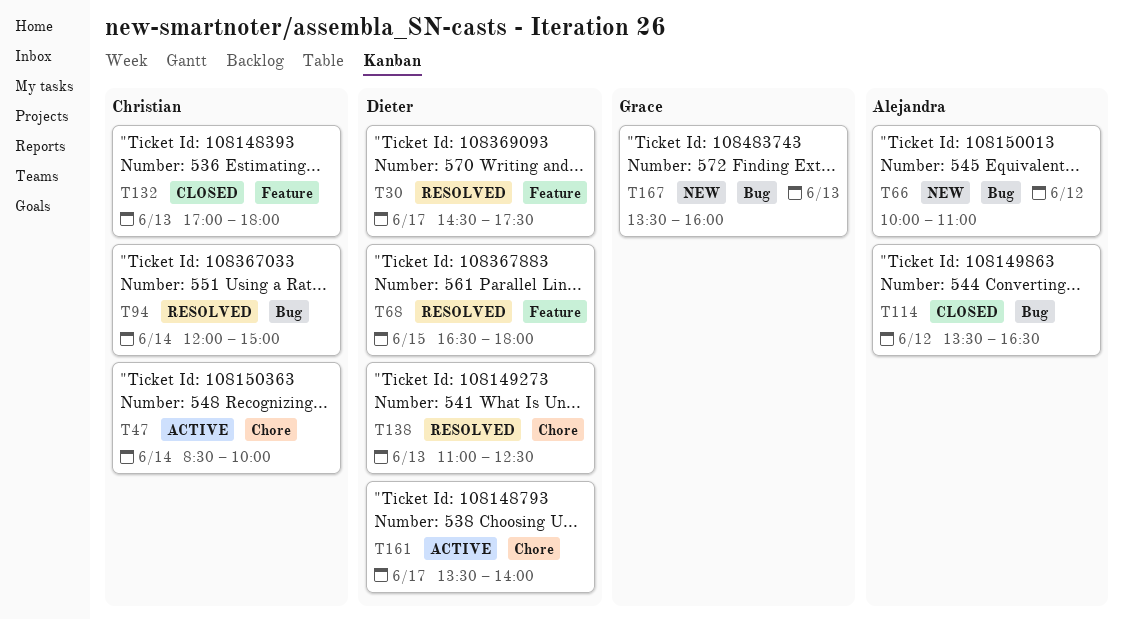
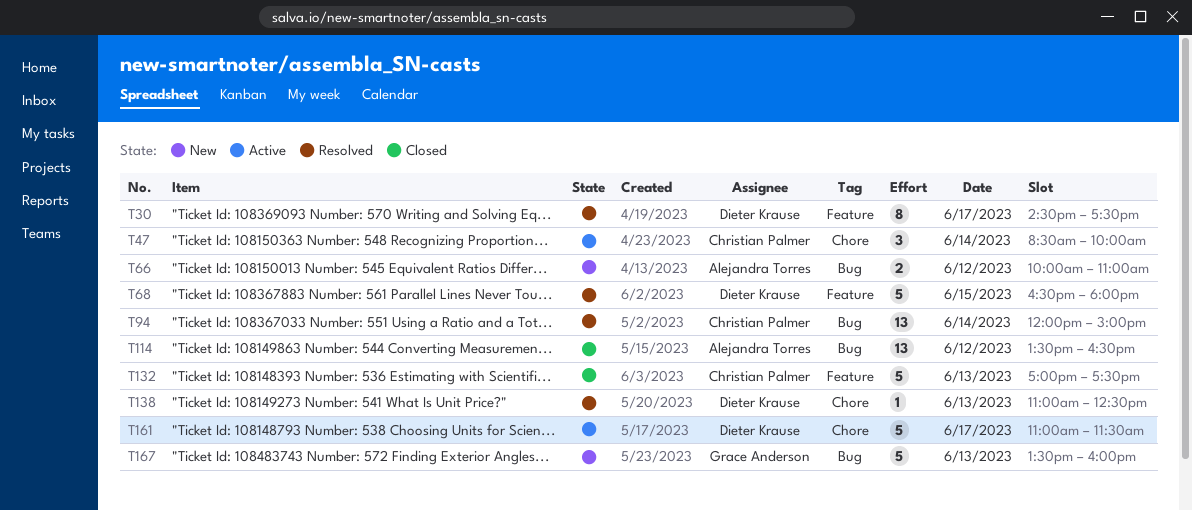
T132, ends: 18:00 -> 17:30
T161, begins: 13:30 -> 11:00
T161, ends: 14:00 -> 11:30

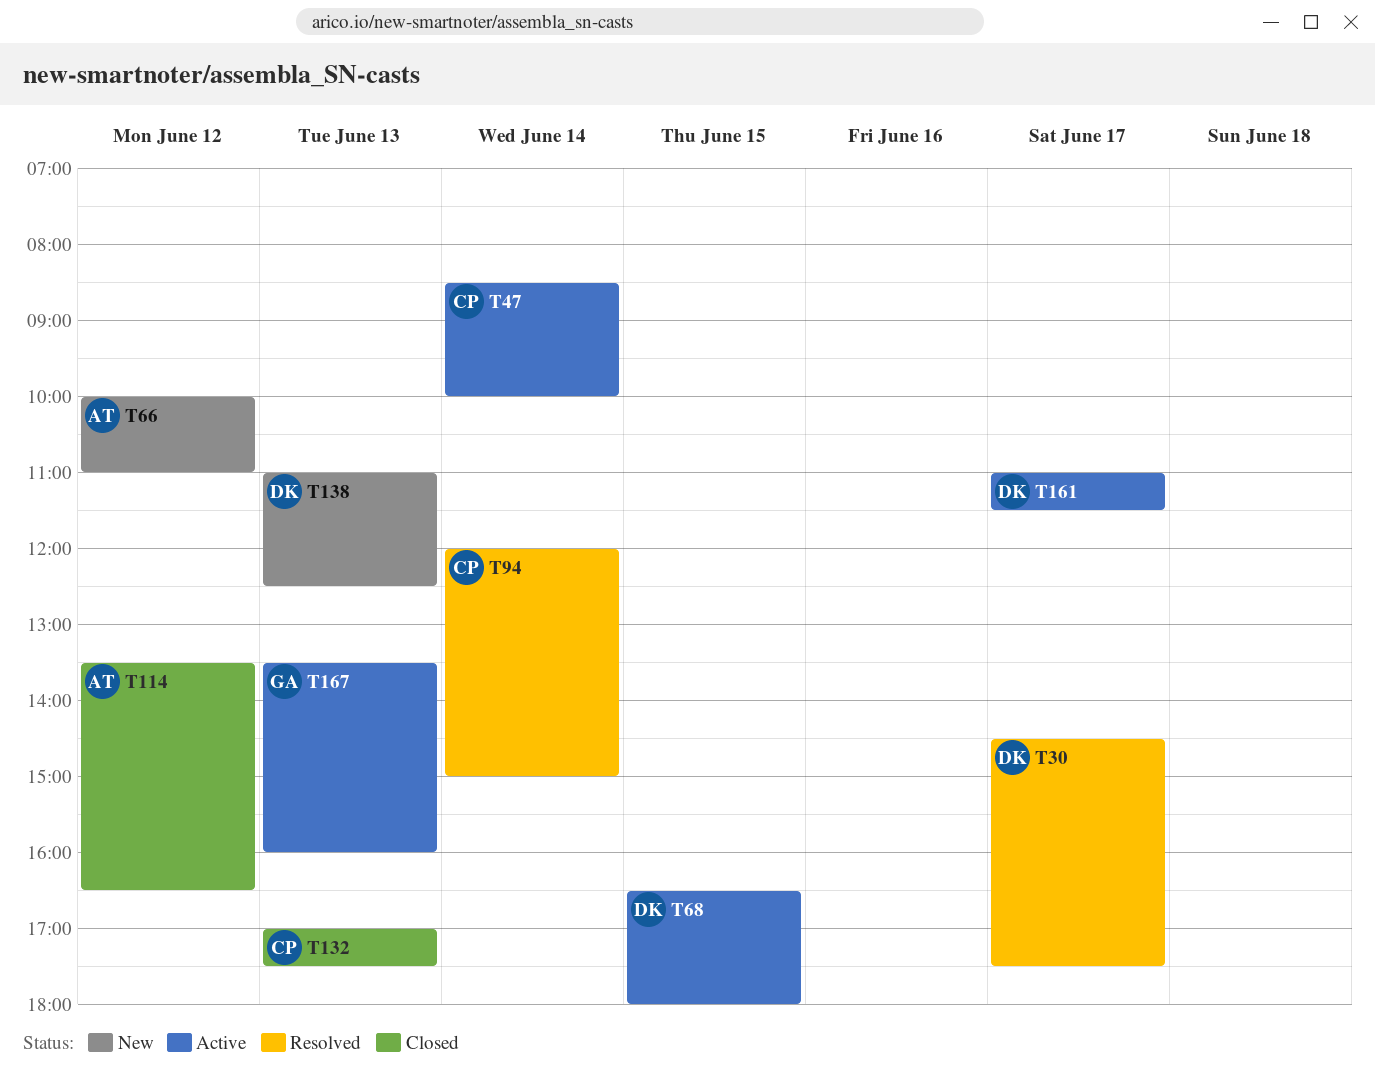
T68, status: Resolved -> Active
T138, status: Resolved -> New
T167, status: New -> Active

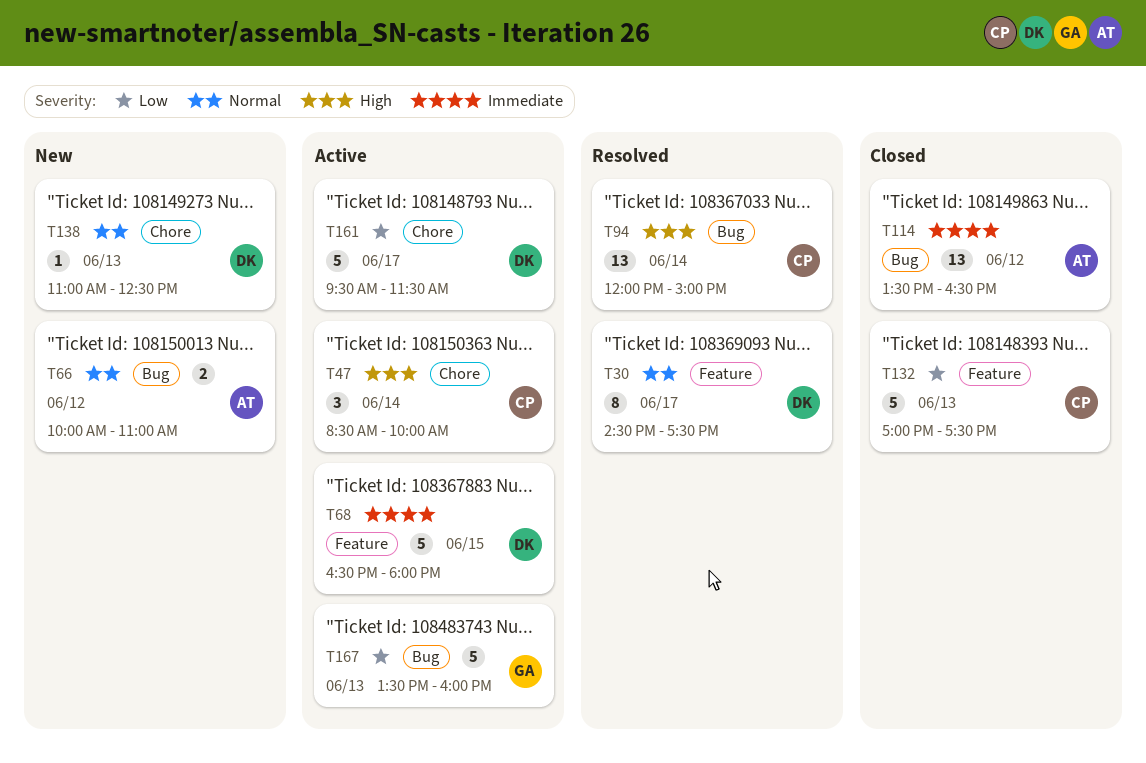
T161, begins: 11:00 -> 09:30

